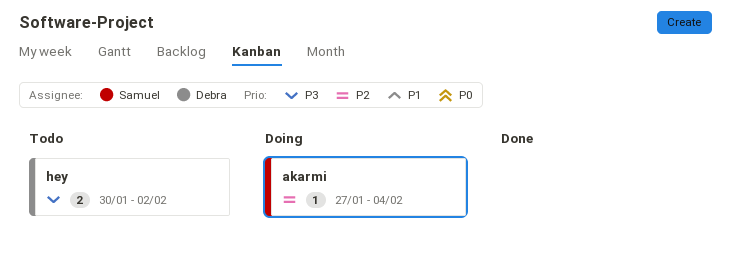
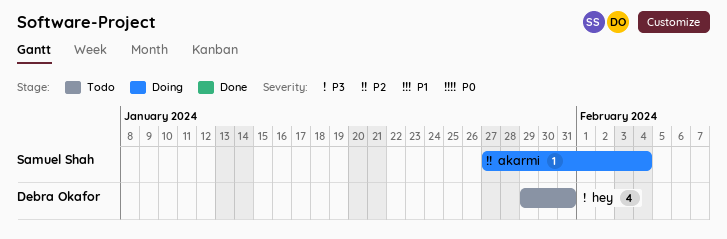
hey, estimate: 2 -> 4
hey, start: Jan 30 -> Jan 29
hey, due: Feb 2 -> Jan 31

